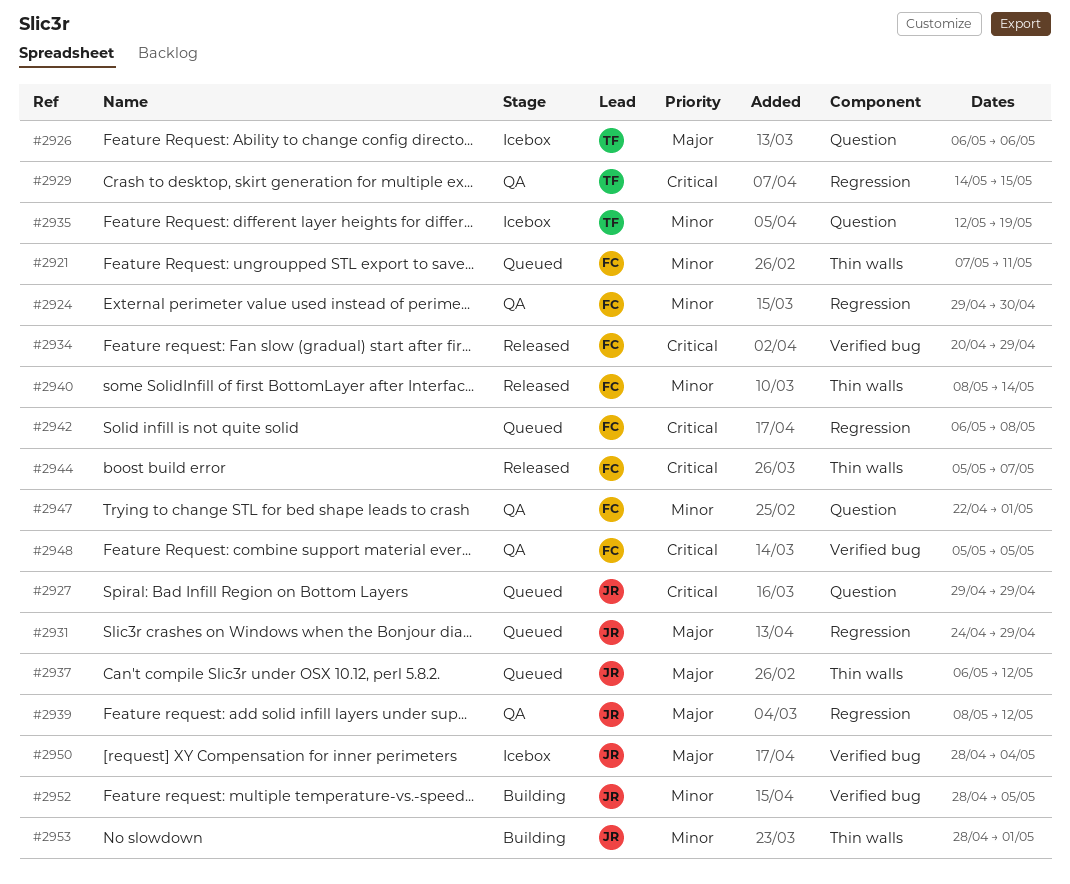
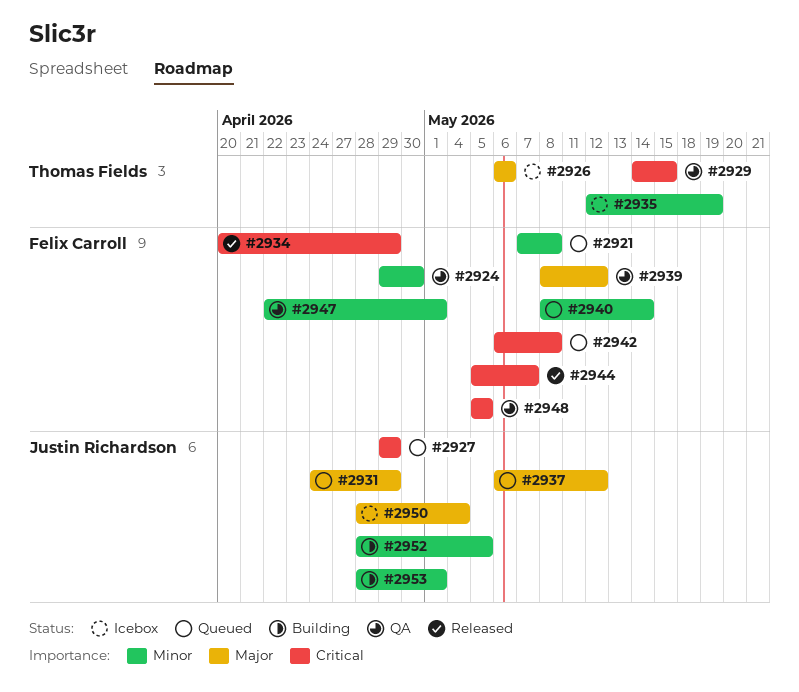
#2921, due: May 11 -> May 8
#2939, owner: Justin Richardson -> Felix Carroll
#2940, status: Released -> Queued

